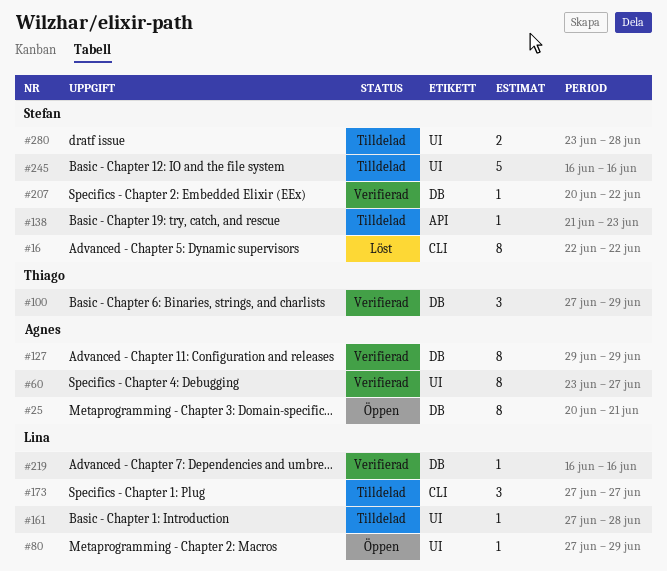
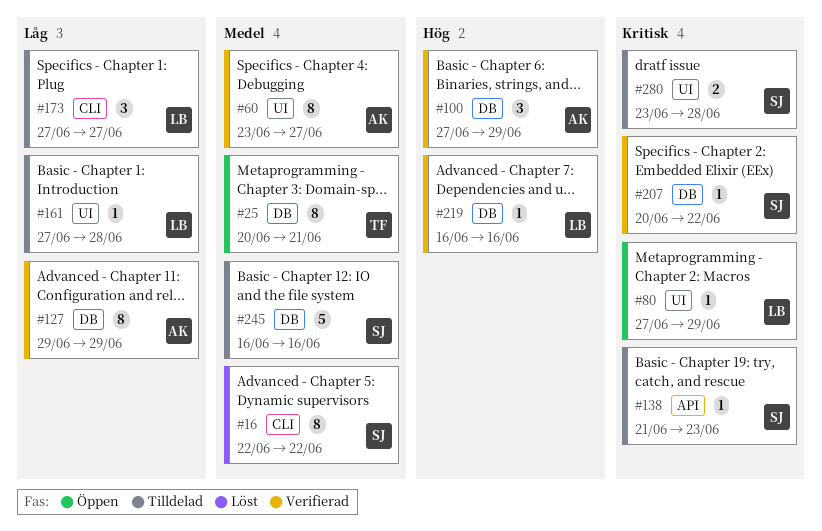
#25, owner: Agnes -> Thiago
#100, owner: Thiago -> Agnes
#245, label: UI -> DB

